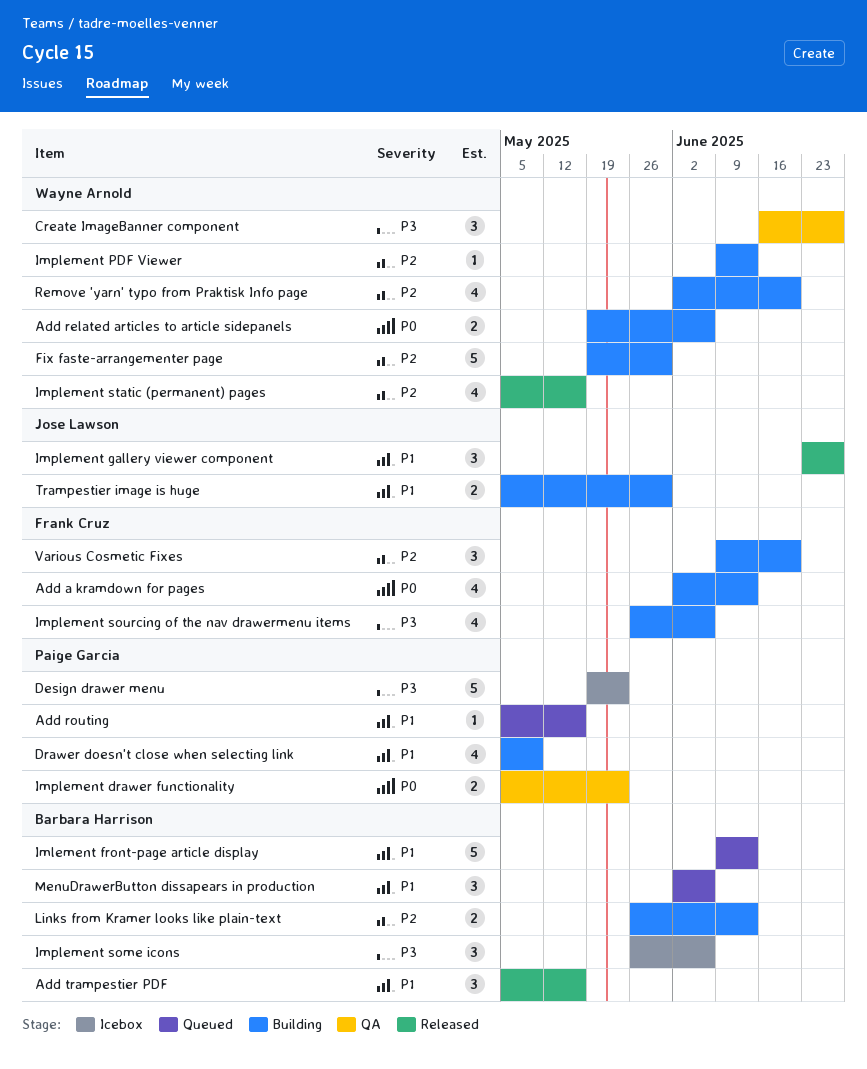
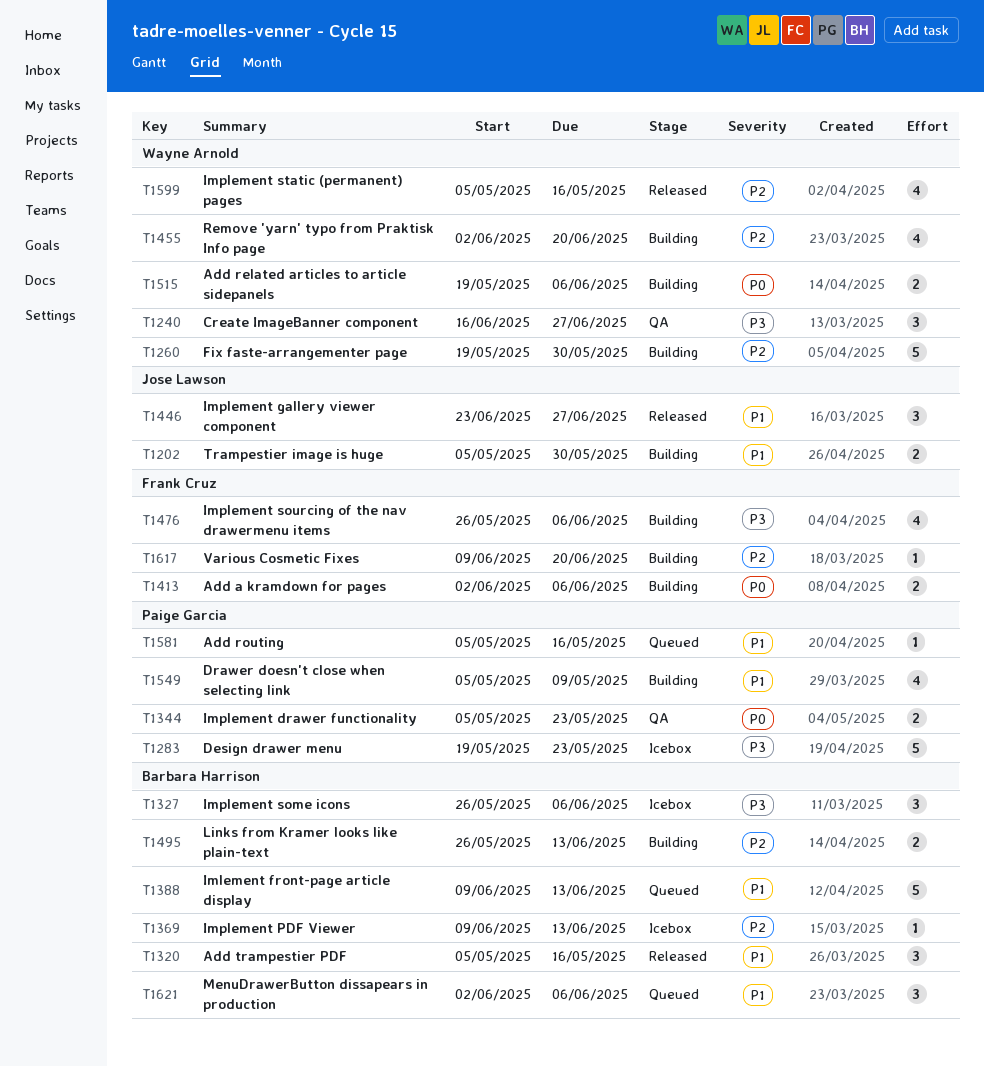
Add a kramdown for pages, estimate: 4 -> 2
Add a kramdown for pages, due: Jun 13 -> Jun 6
Implement PDF Viewer, status: Building -> Icebox
Implement PDF Viewer, owner: Wayne Arnold -> Barbara Harrison
Various Cosmetic Fixes, estimate: 3 -> 1

